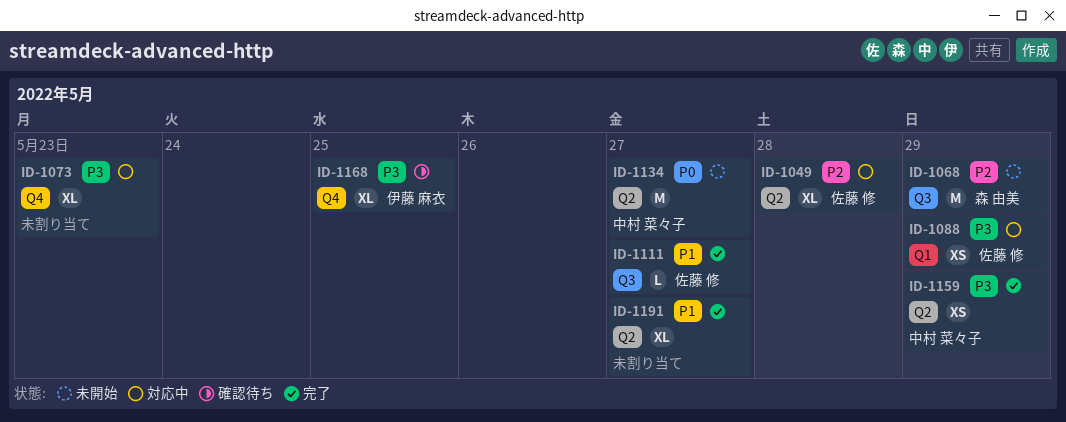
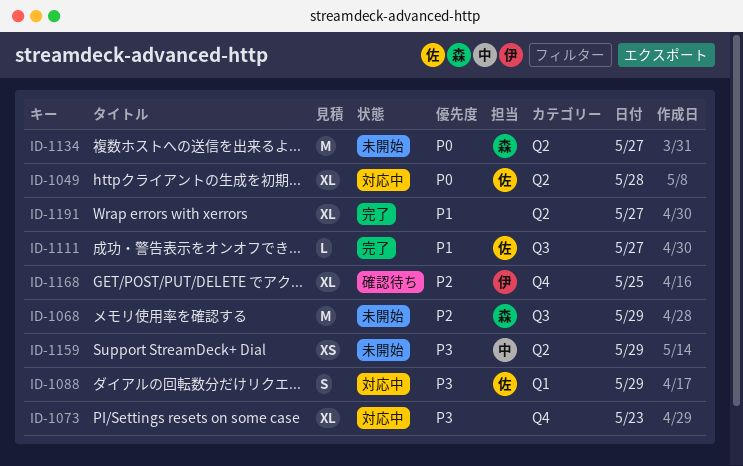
ID-1049, priority: P2 -> P0
ID-1088, estimate: XS -> S
ID-1134, owner: 中村 菜々子 -> 森 由美
ID-1159, status: 完了 -> 未開始
ID-1168, priority: P3 -> P2

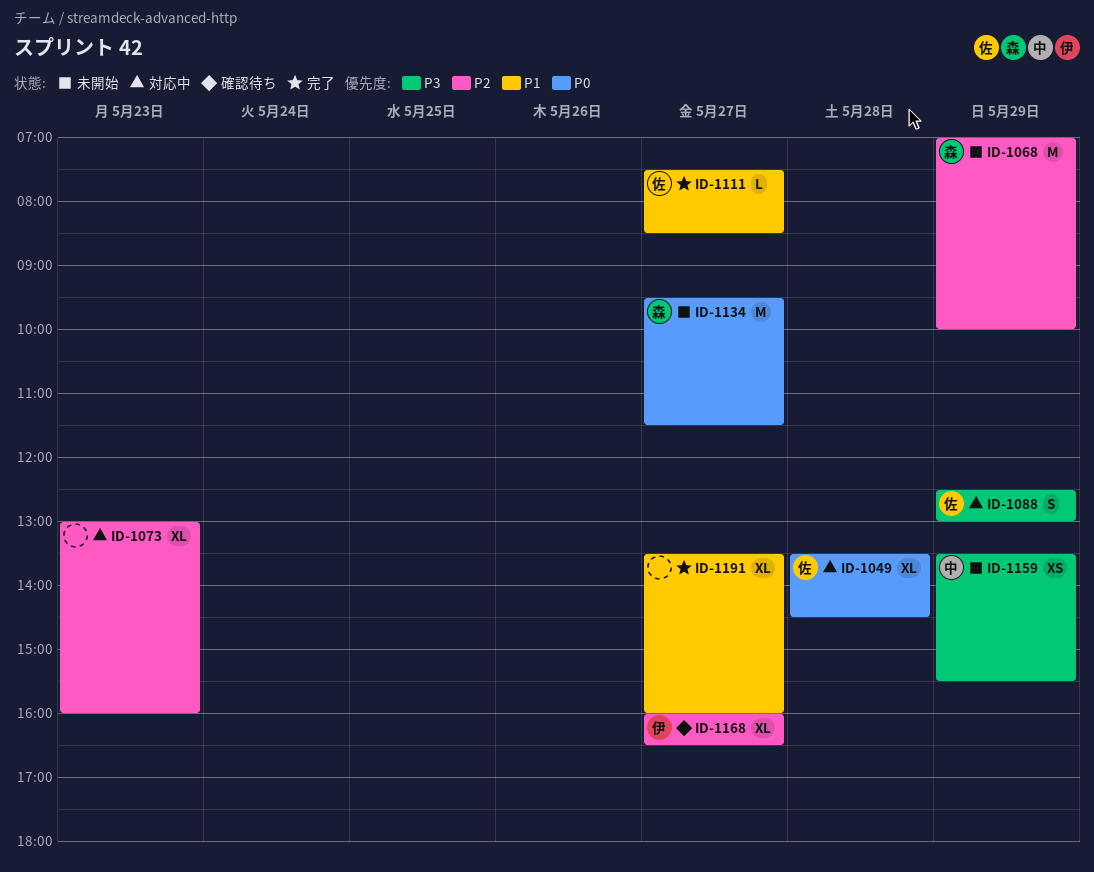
ID-1073, priority: P3 -> P2
ID-1168, day: May 25 -> May 27

